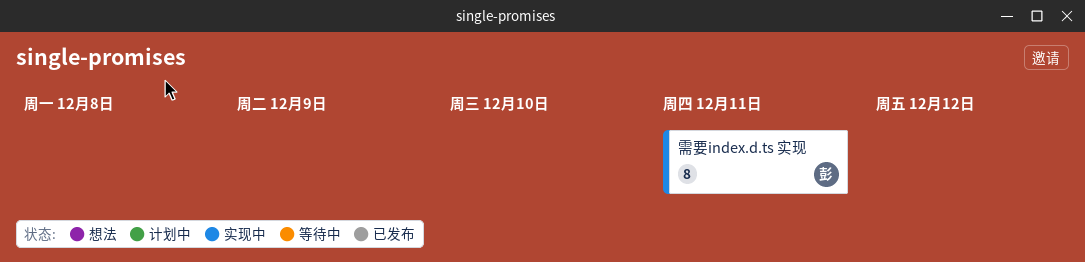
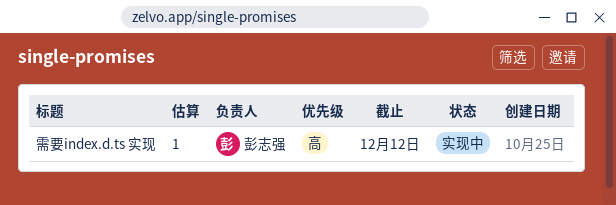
需要index.d.ts 实现, estimate: 8 -> 1
需要index.d.ts 实现, due: Dec 11 -> Dec 12

